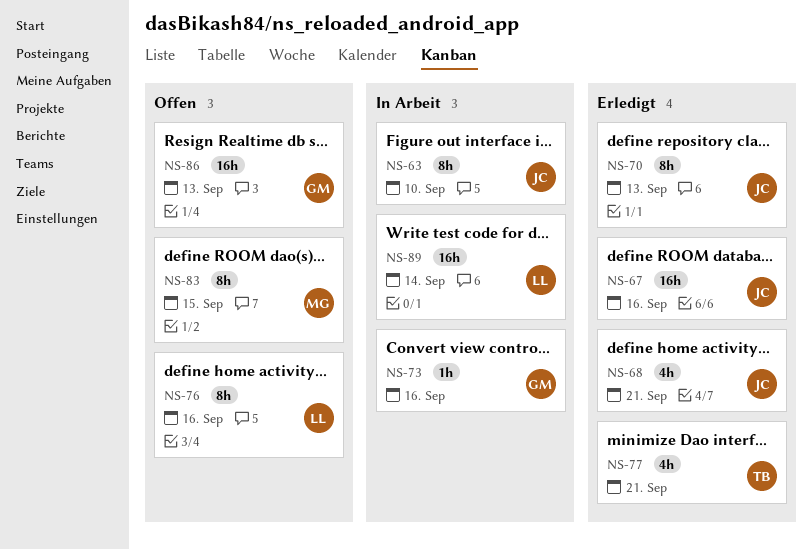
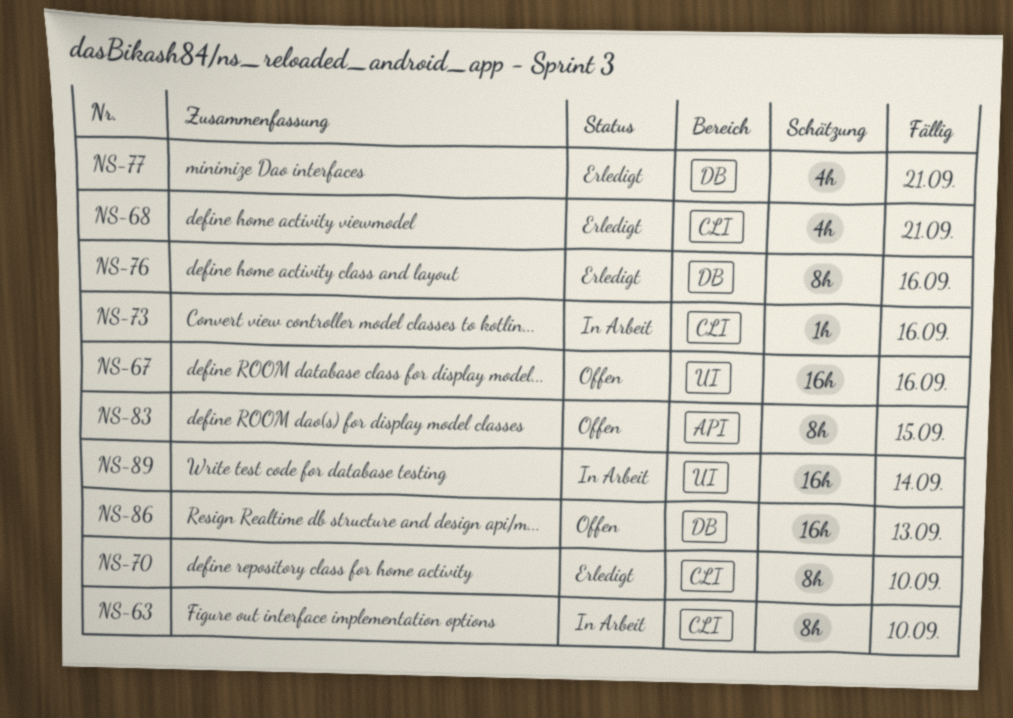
NS-67, status: Erledigt -> Offen
NS-70, due: Sep 13 -> Sep 10
NS-76, status: Offen -> Erledigt

